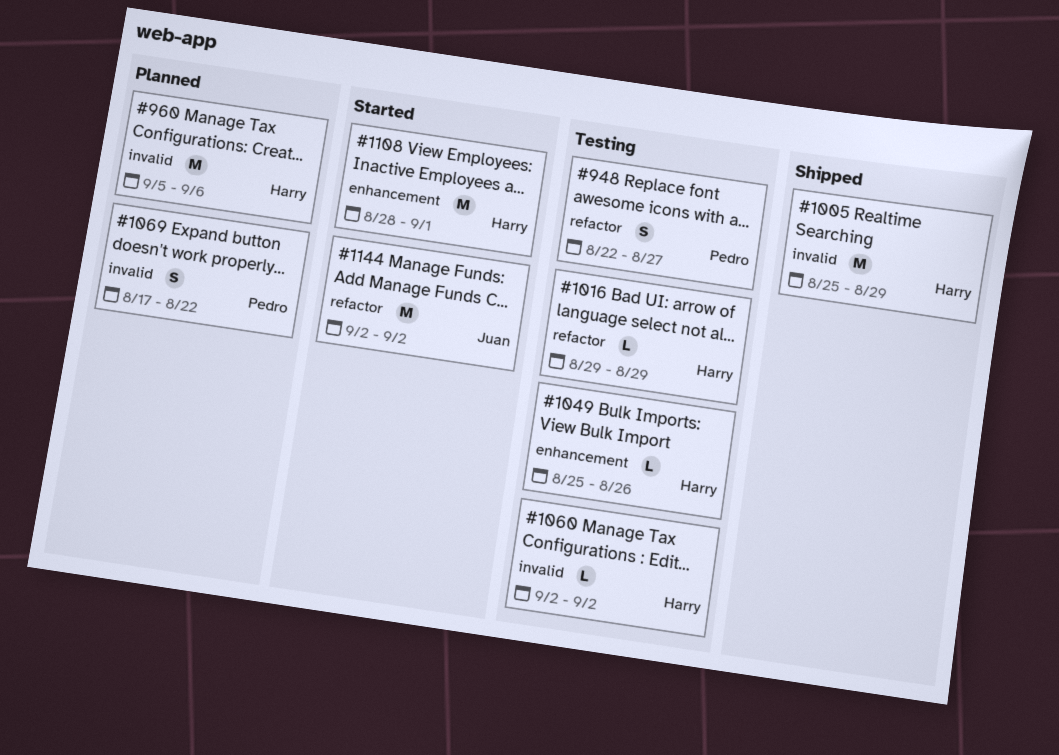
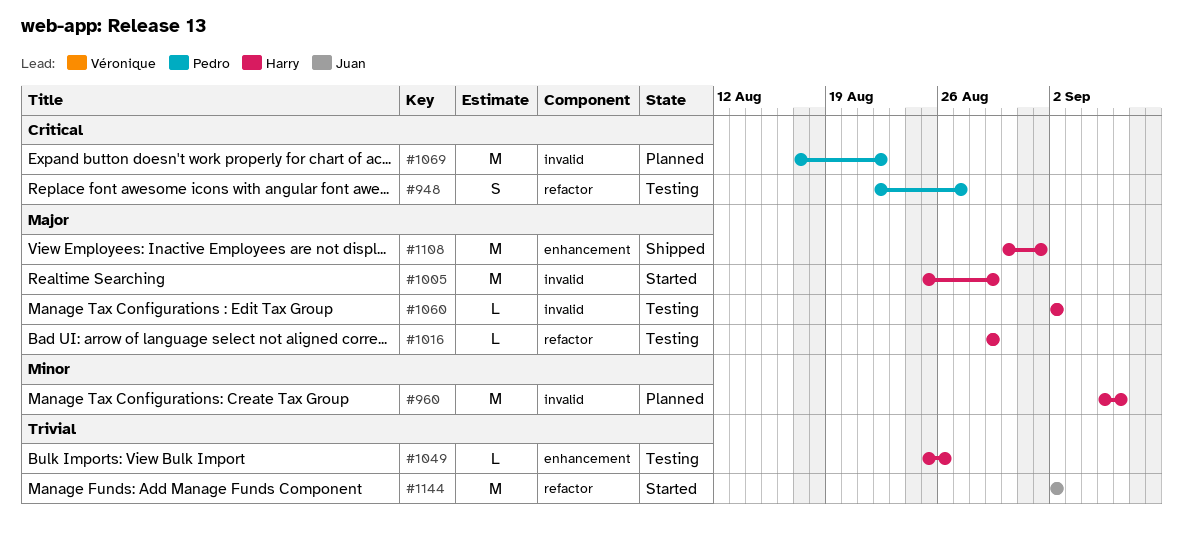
#1005, status: Shipped -> Started
#1069, estimate: S -> M
#1108, status: Started -> Shipped
#1108, start: Aug 28 -> Aug 30

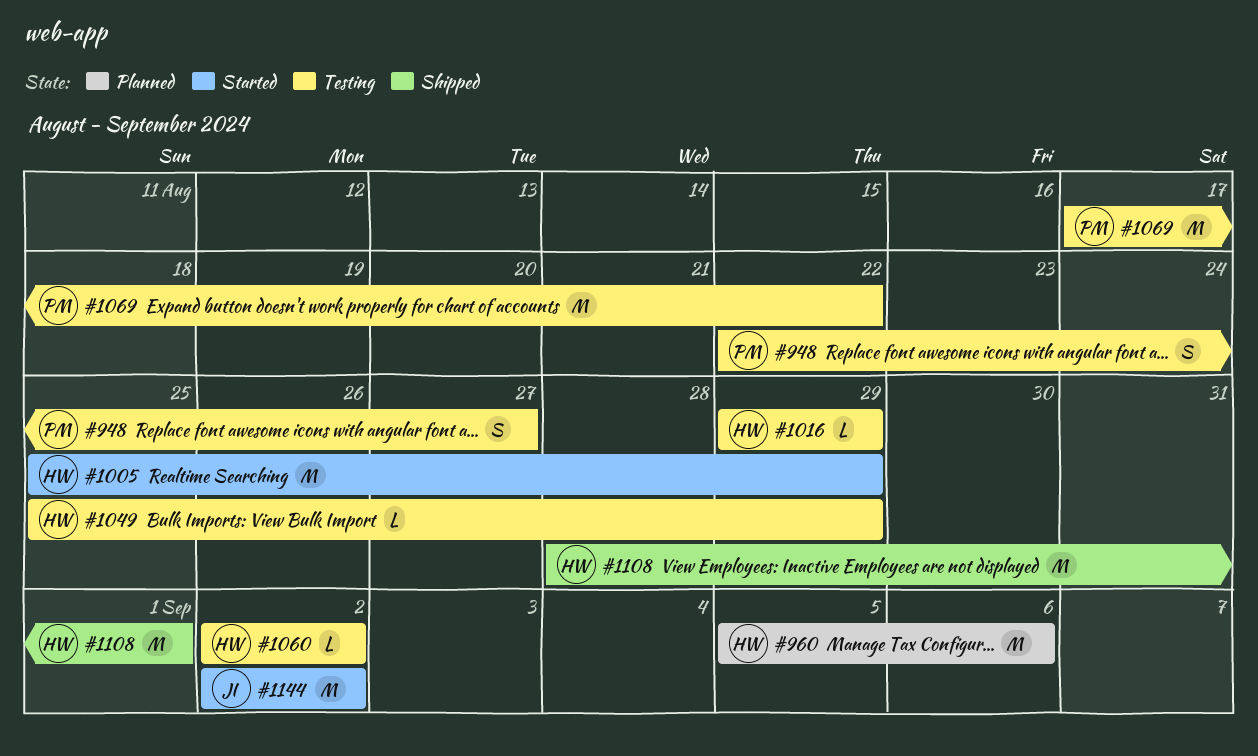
#1049, due: Aug 26 -> Aug 29
#1069, status: Planned -> Testing
#1108, start: Aug 30 -> Aug 28

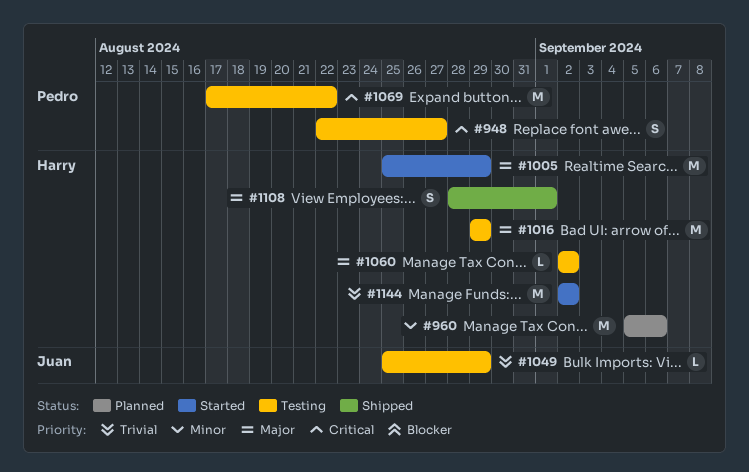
#1016, estimate: L -> M
#1049, owner: Harry -> Juan
#1108, estimate: M -> S
#1144, owner: Juan -> Harry

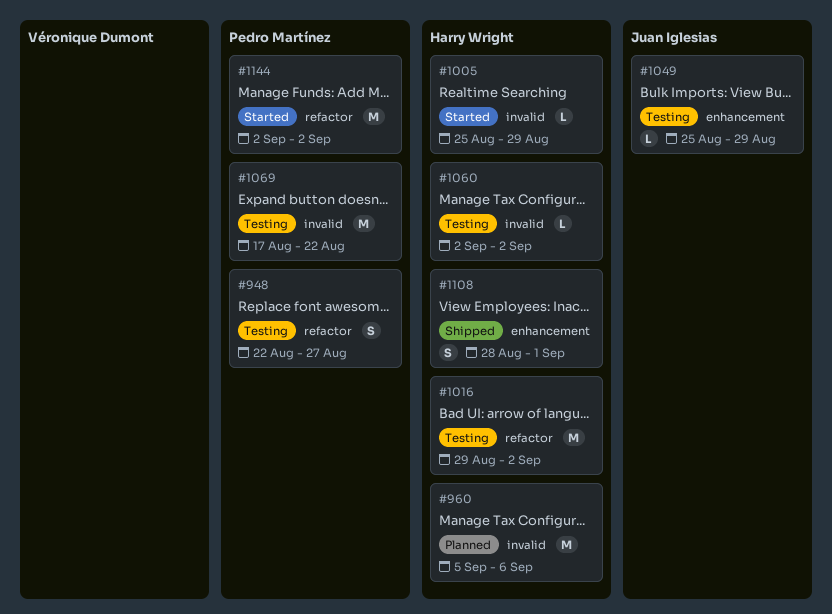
#1005, estimate: M -> L
#1016, due: Aug 29 -> Sep 2
#1144, owner: Harry Wright -> Pedro Martínez

